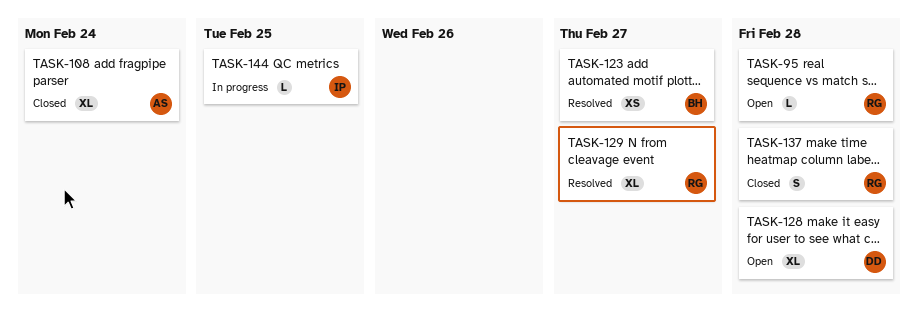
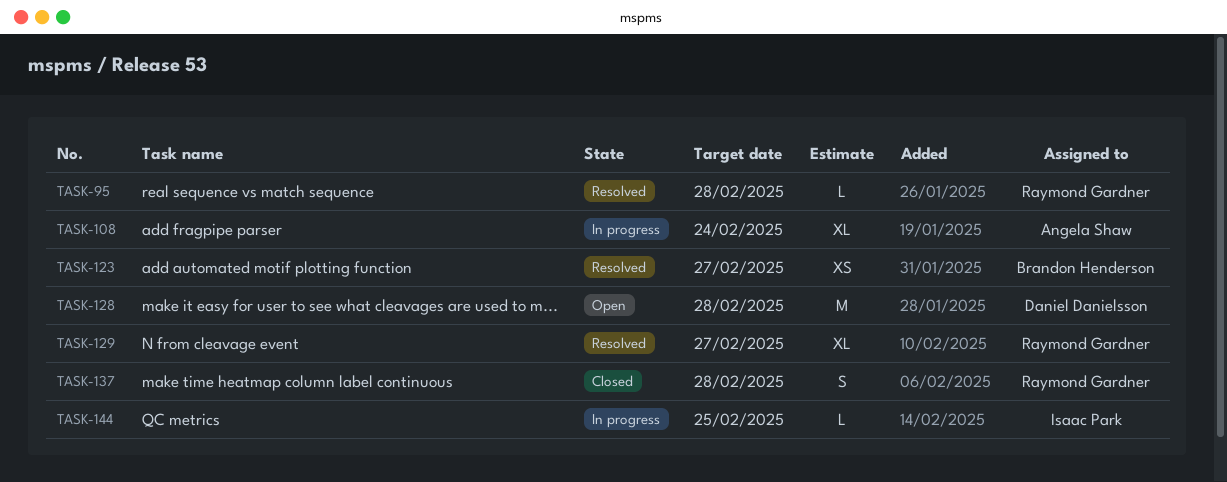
TASK-95, status: Open -> Resolved
TASK-108, status: Closed -> In progress
TASK-128, estimate: XL -> M

